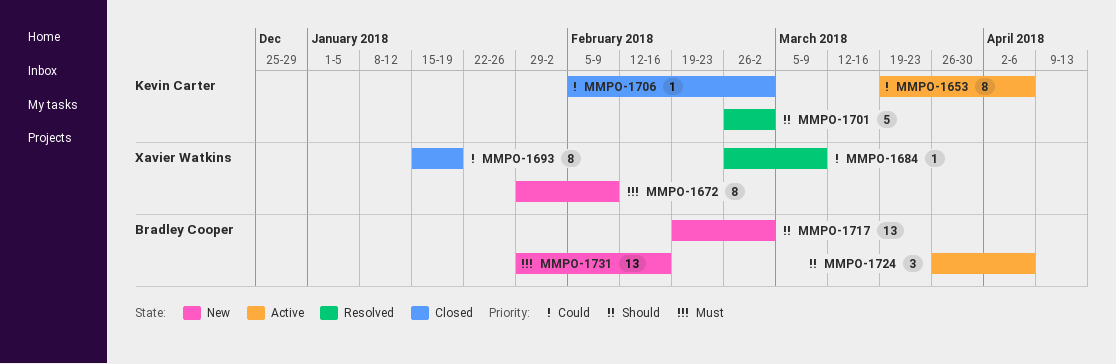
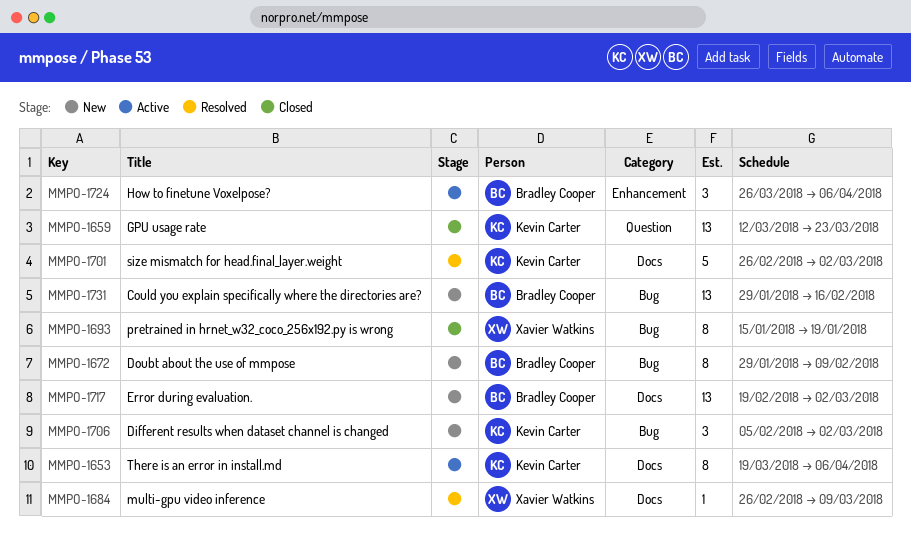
MMPO-1659: none -> present
MMPO-1672, owner: Xavier Watkins -> Bradley Cooper
MMPO-1706, status: Closed -> New
MMPO-1706, estimate: 1 -> 3

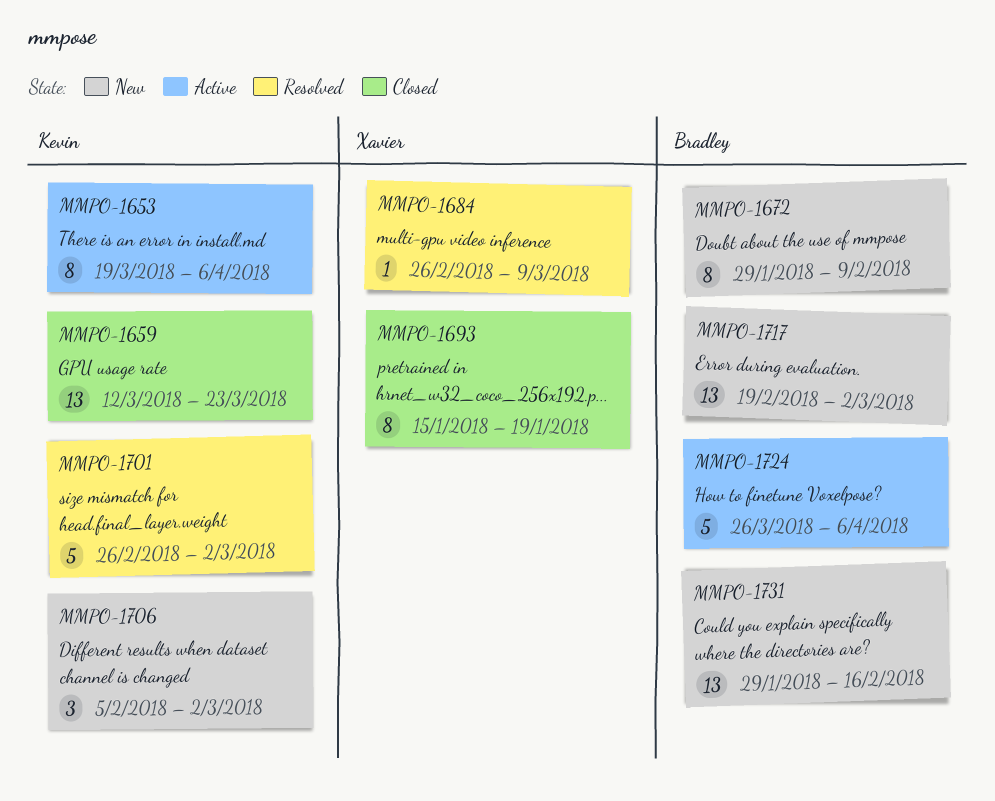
MMPO-1724, estimate: 3 -> 5

